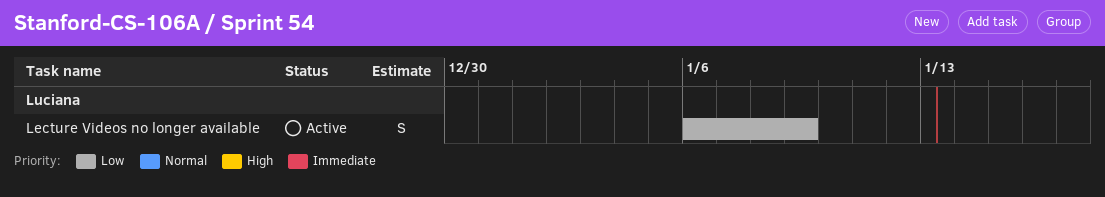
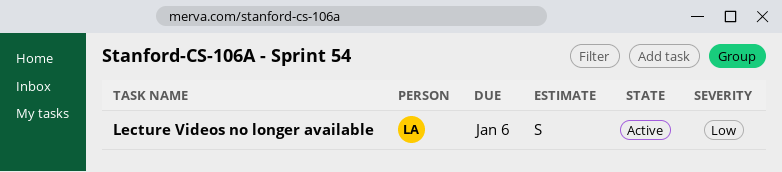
Lecture Videos no longer available, due: Jan 9 -> Jan 6

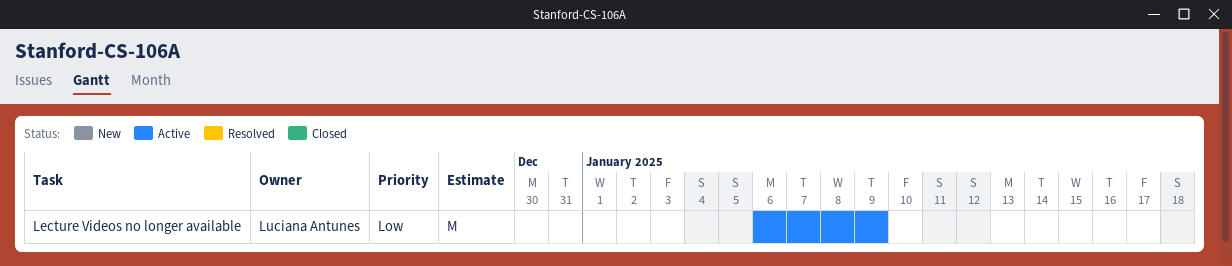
Lecture Videos no longer available, estimate: S -> M
Lecture Videos no longer available, due: Jan 6 -> Jan 9

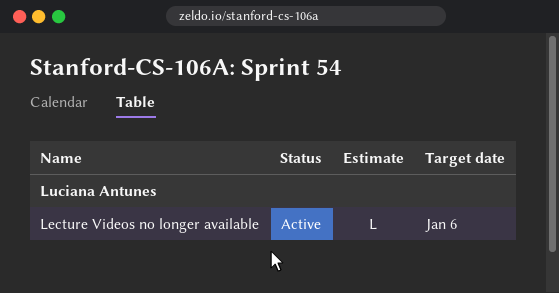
Lecture Videos no longer available, estimate: M -> L
Lecture Videos no longer available, due: Jan 9 -> Jan 6

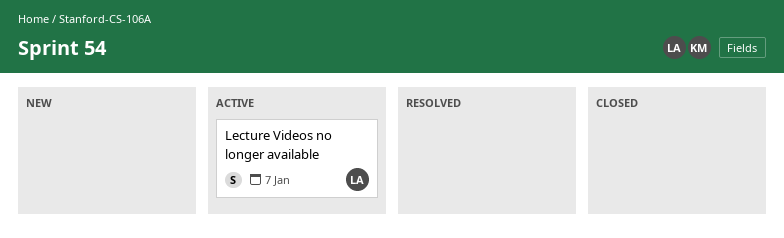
Lecture Videos no longer available, estimate: L -> S
Lecture Videos no longer available, due: Jan 6 -> Jan 7

